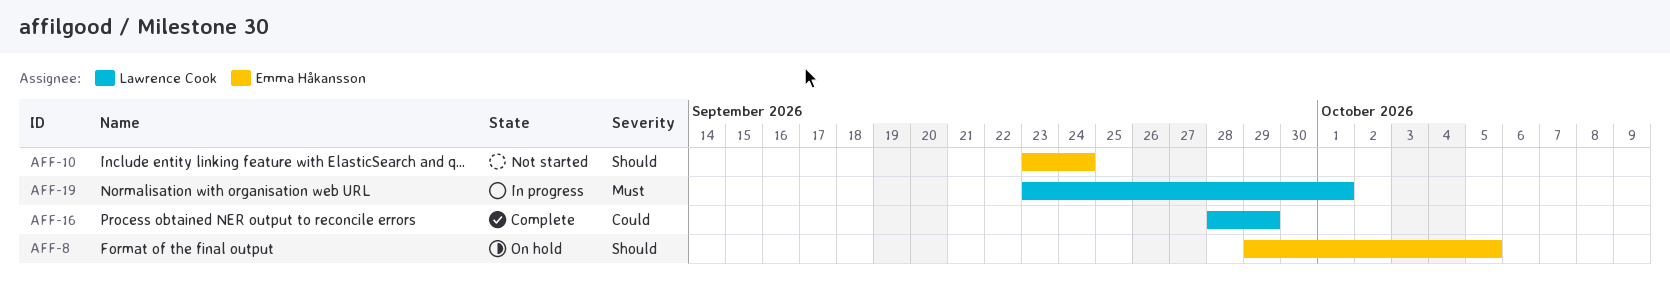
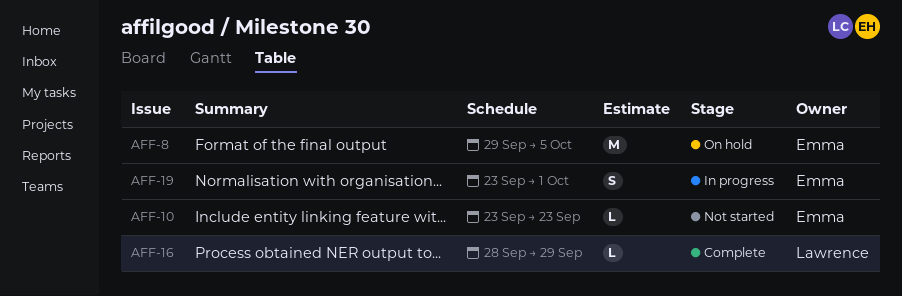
AFF-10, due: Sep 24 -> Sep 23
AFF-19, owner: Lawrence Cook -> Emma Håkansson

